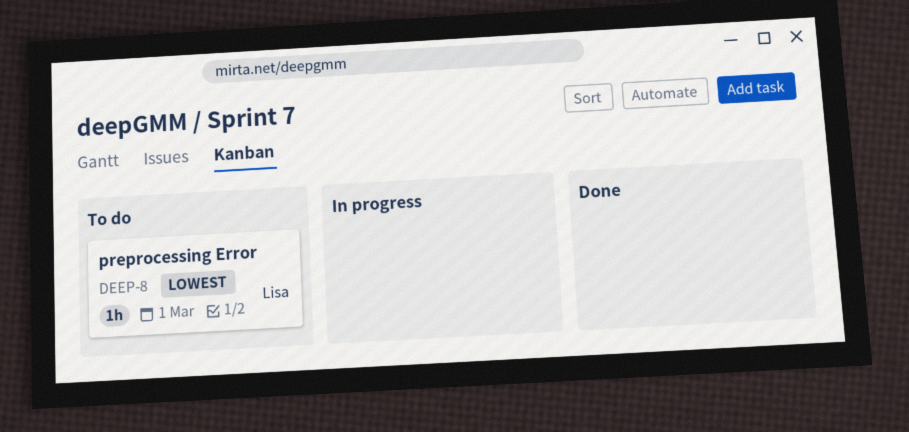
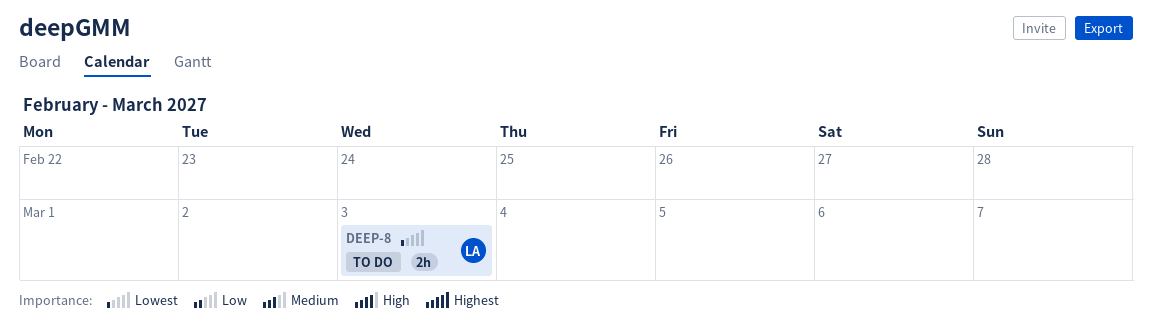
DEEP-8, estimate: 1h -> 2h
DEEP-8, due: Mar 1 -> Mar 3

